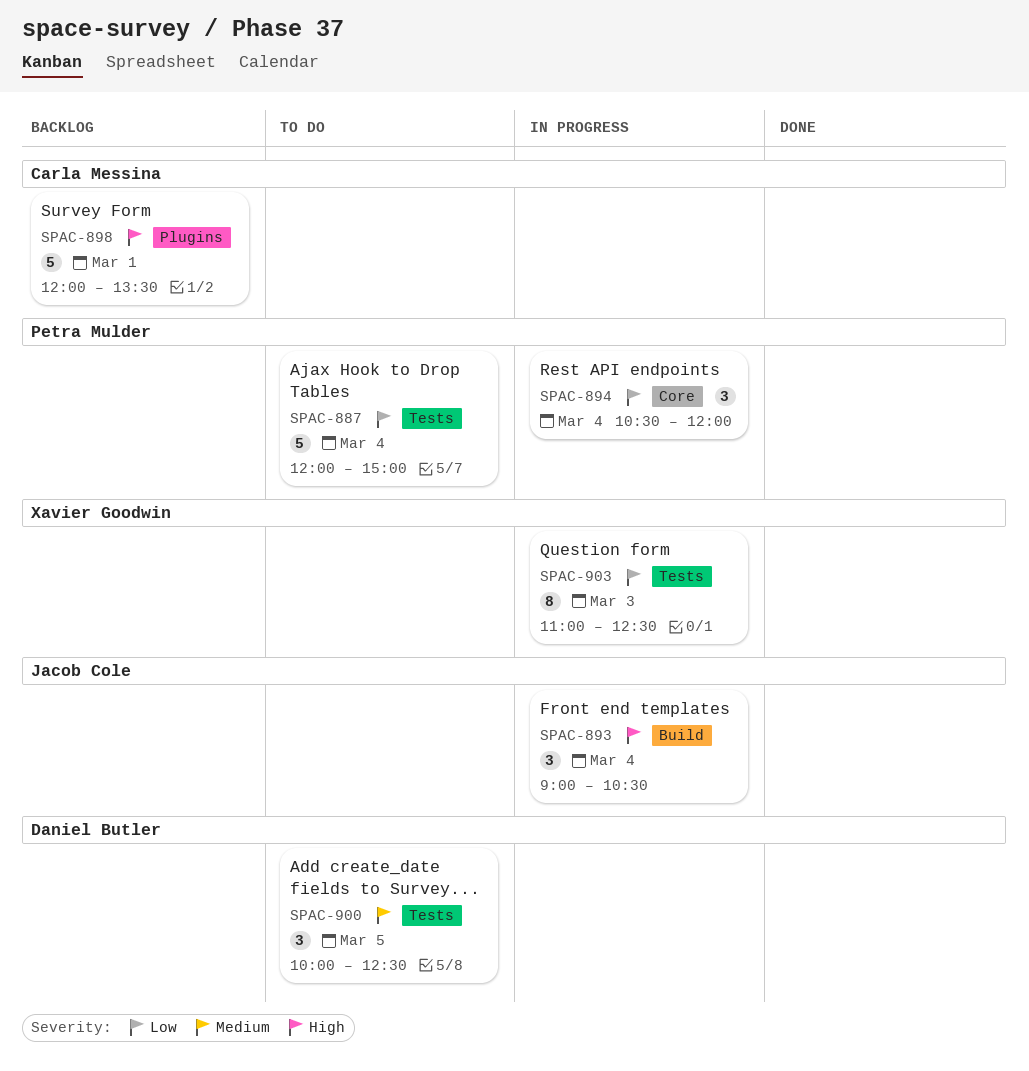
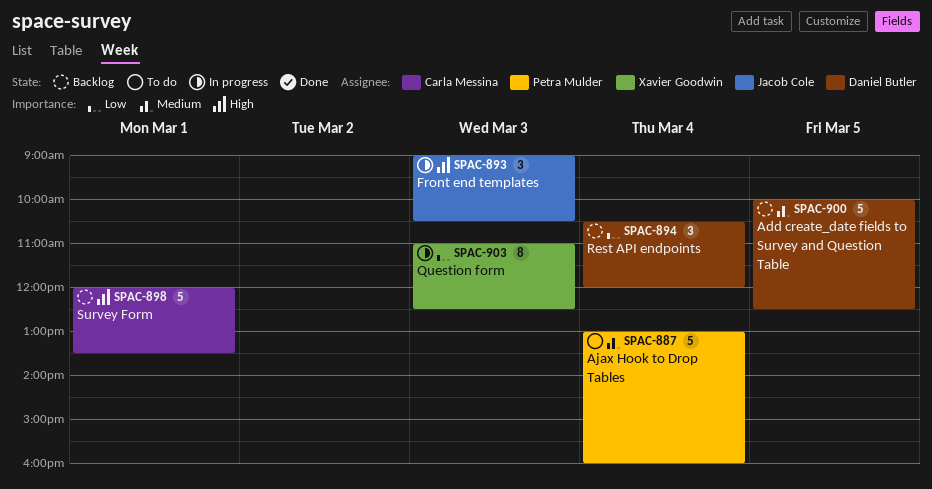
SPAC-887, priority: Low -> Medium
SPAC-887, begins: 12:00 -> 13:00
SPAC-887, ends: 15:00 -> 16:00
SPAC-893, day: Mar 4 -> Mar 3
SPAC-894, status: In progress -> Backlog
SPAC-894, owner: Petra Mulder -> Daniel Butler
SPAC-900, status: To do -> Backlog
SPAC-900, estimate: 3 -> 5

